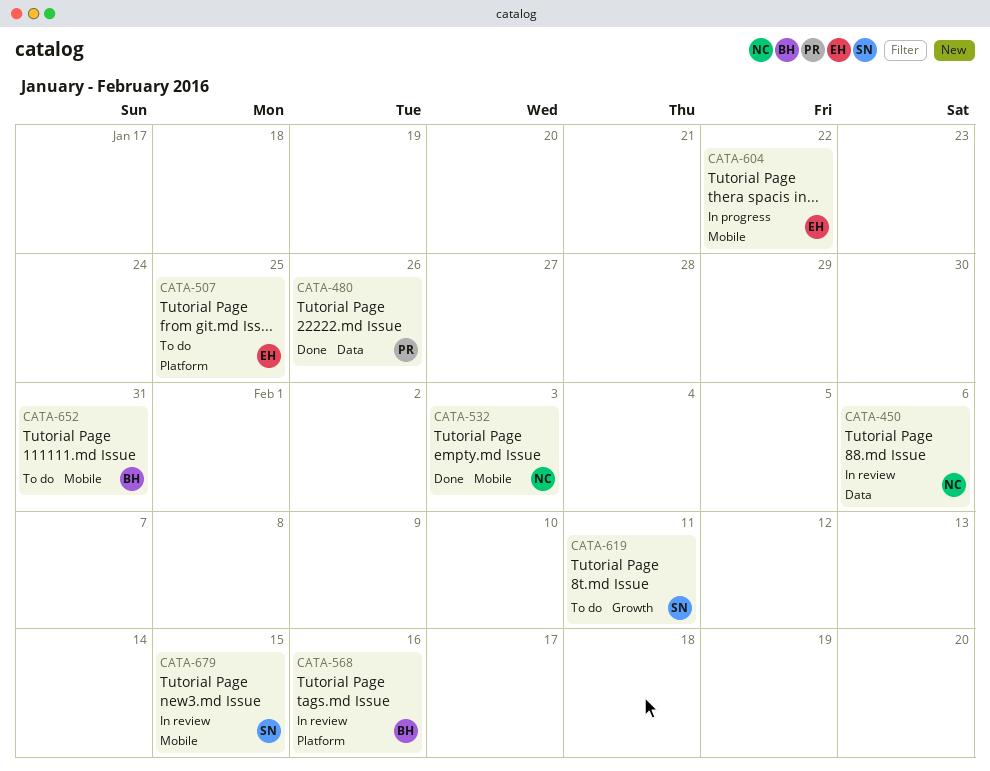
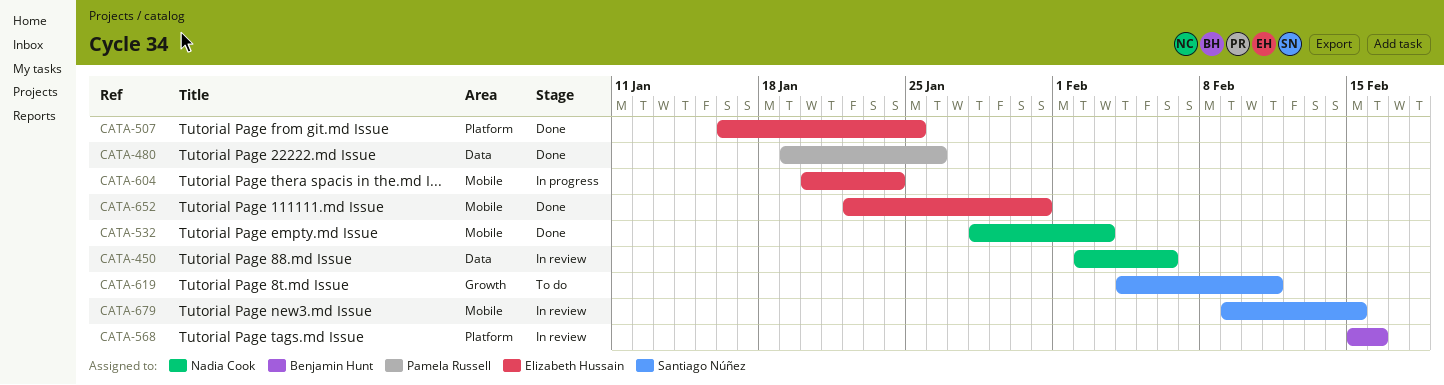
CATA-507, status: To do -> Done
CATA-604, due: Jan 22 -> Jan 24
CATA-652, status: To do -> Done
CATA-652, owner: Benjamin Hunt -> Elizabeth Hussain

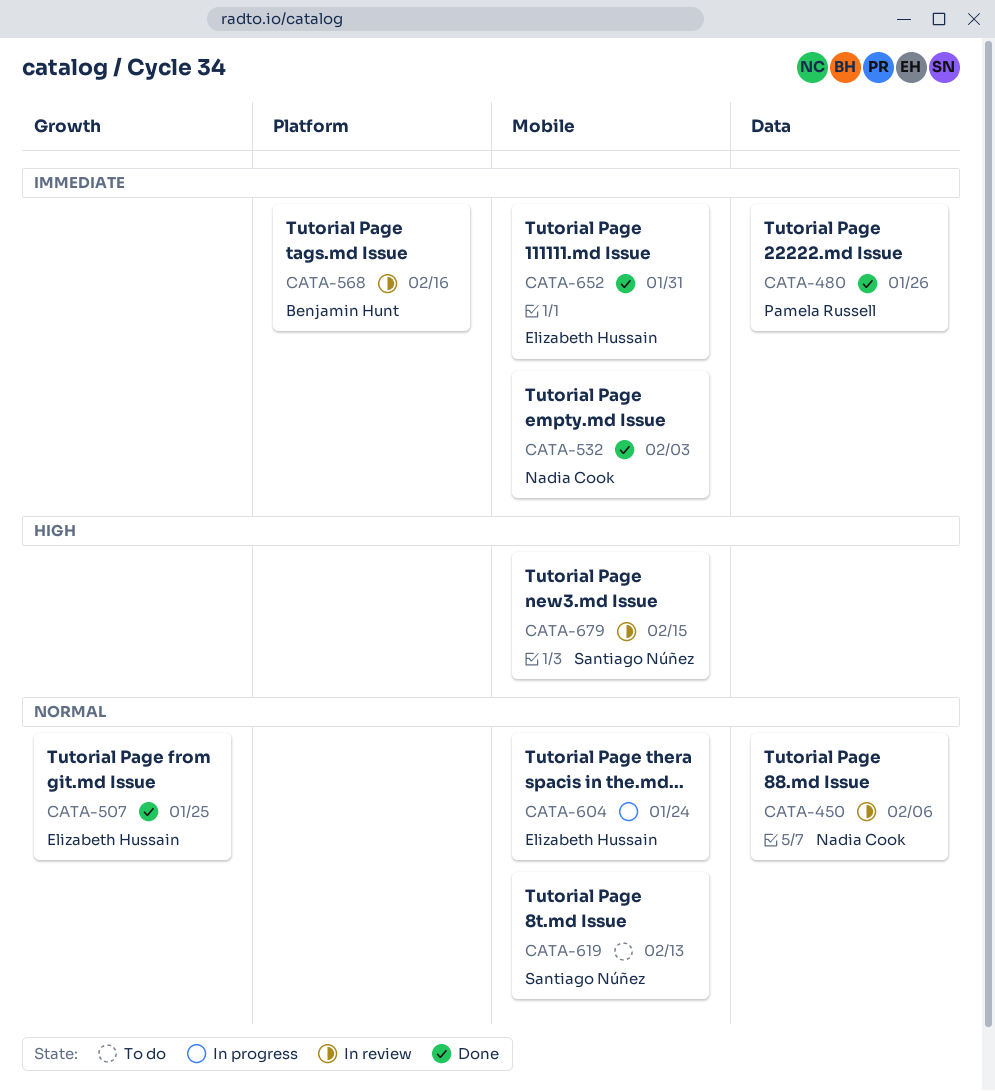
CATA-507, label: Platform -> Growth
CATA-619, label: Growth -> Mobile
CATA-619, due: Feb 11 -> Feb 13

